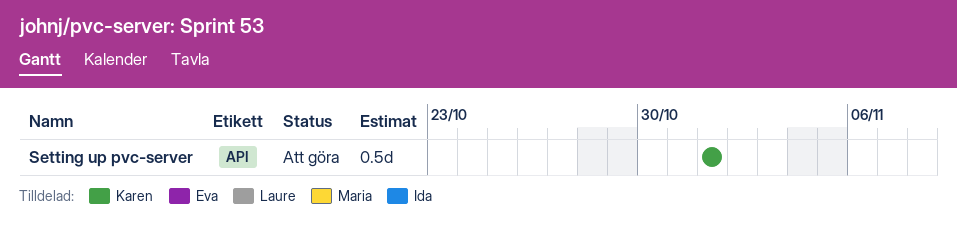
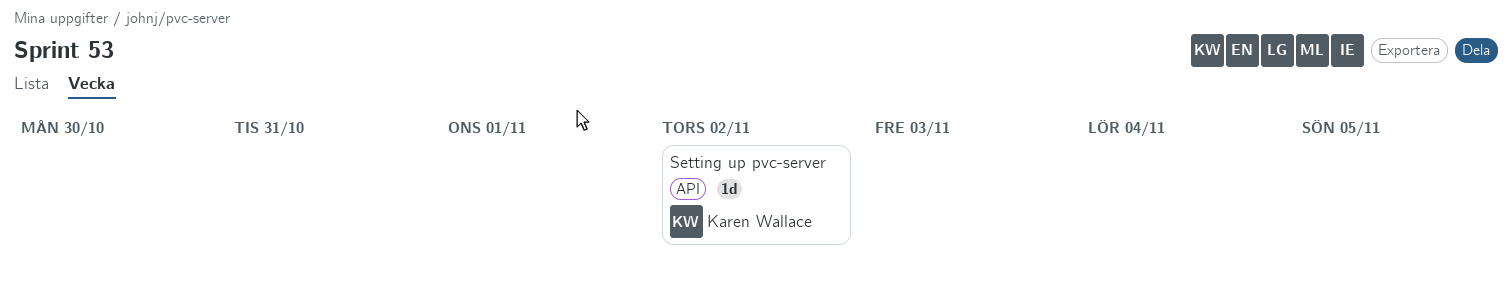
Setting up pvc-server, estimate: 0.5d -> 1d
Setting up pvc-server, due: Nov 1 -> Nov 2

